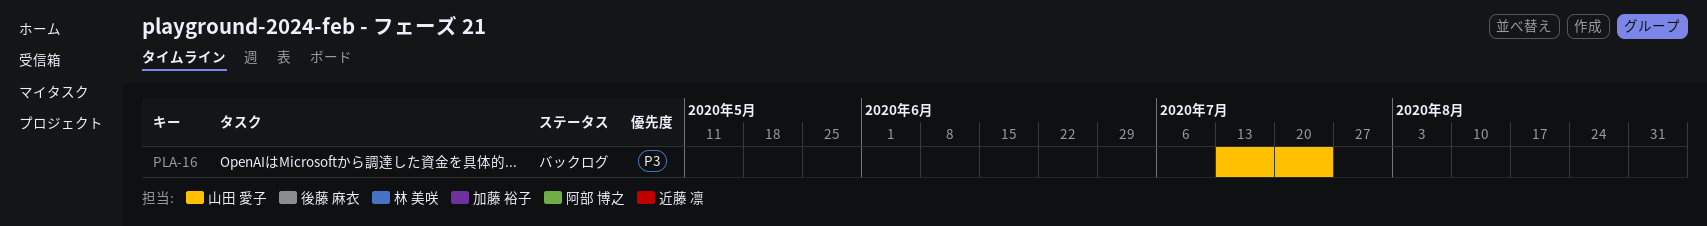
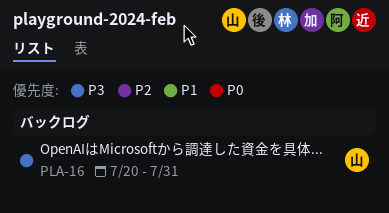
PLA-16, start: Jul 13 -> Jul 20
PLA-16, due: Jul 24 -> Jul 31

